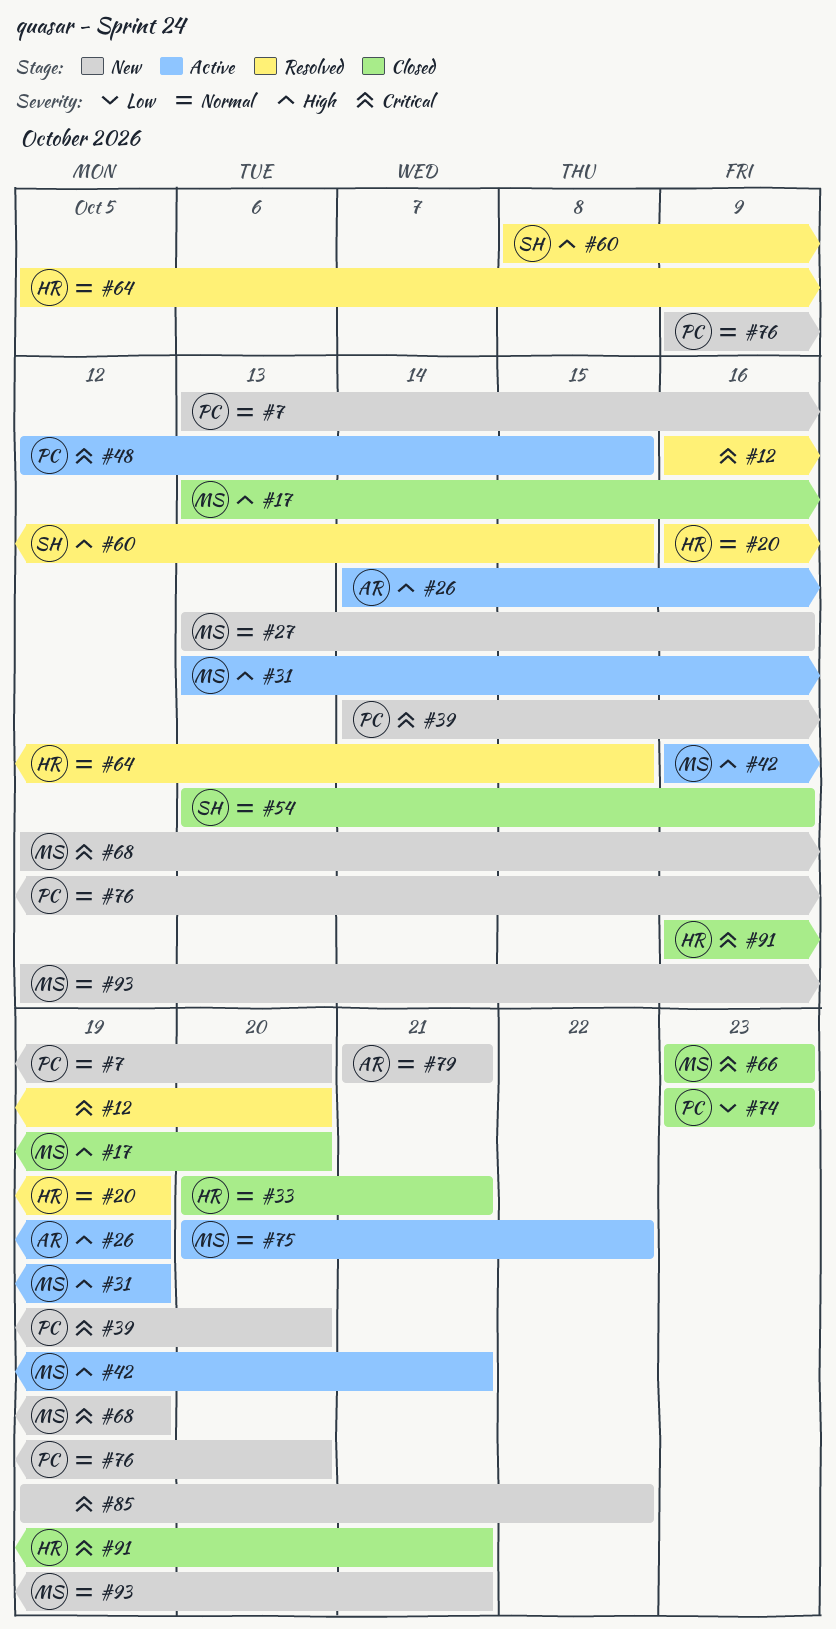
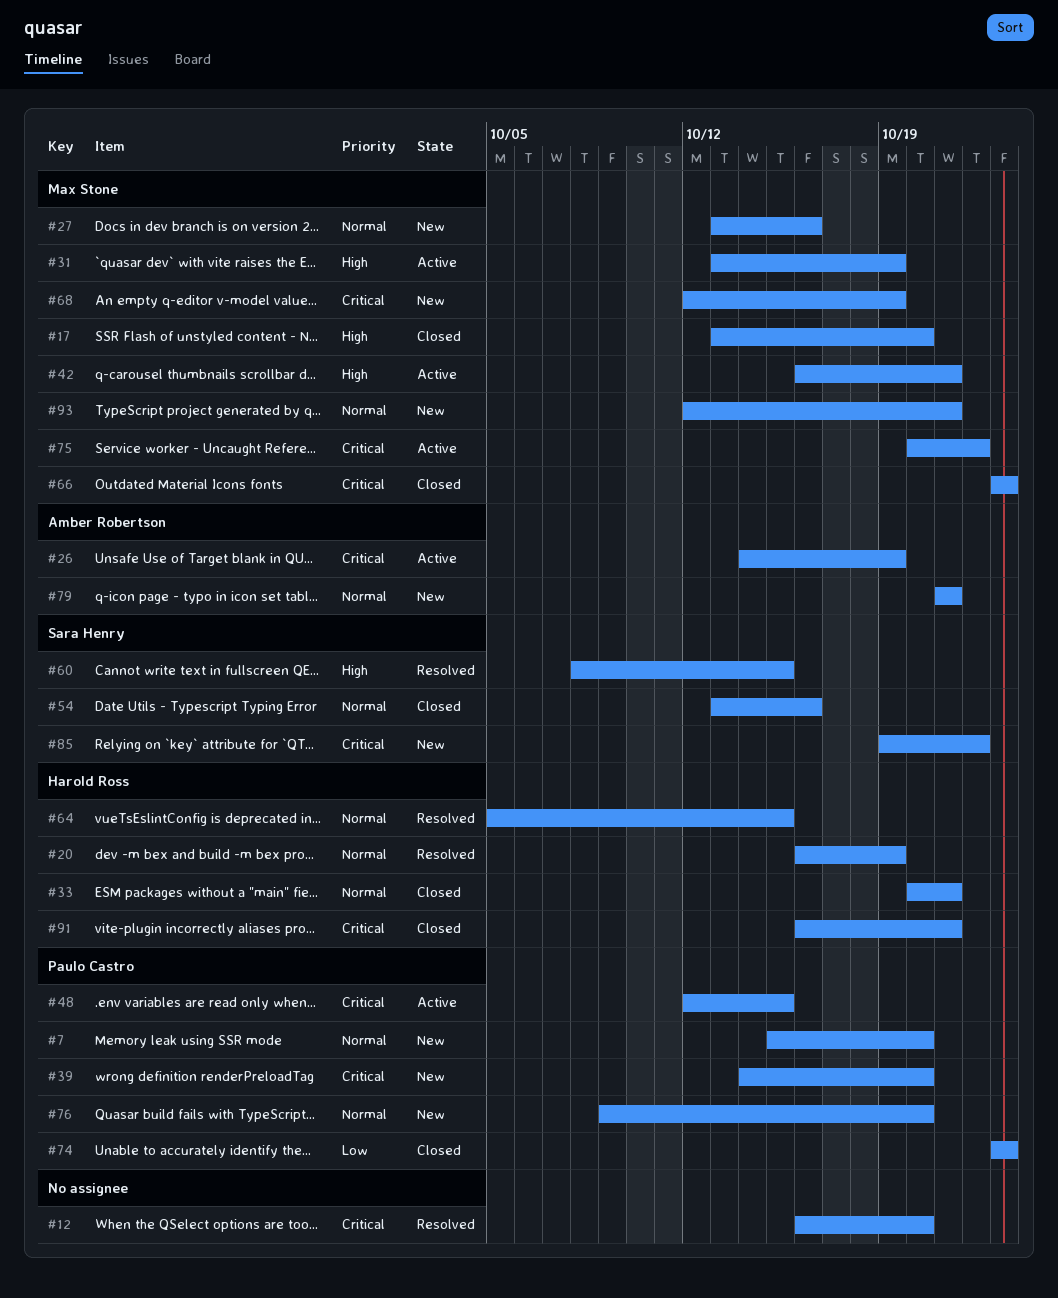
#7, start: Oct 13 -> Oct 15
#26, priority: High -> Critical
#75, priority: Normal -> Critical
#85, owner: none -> Sara Henry

